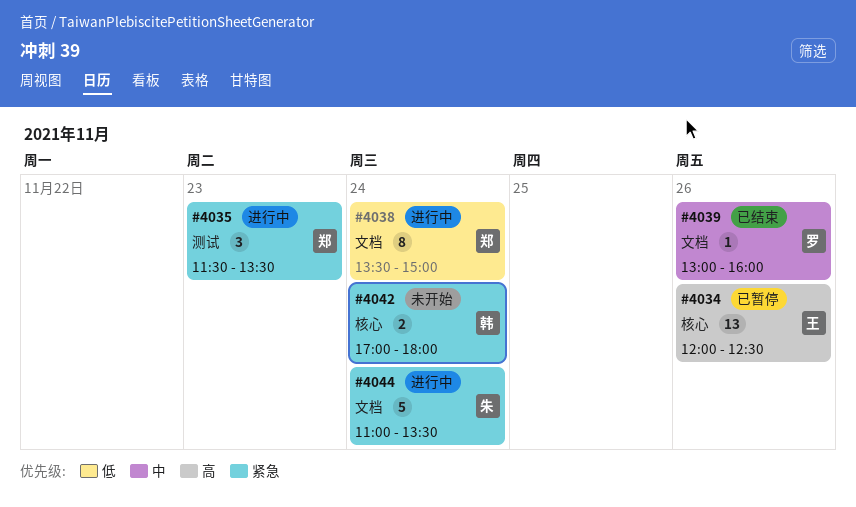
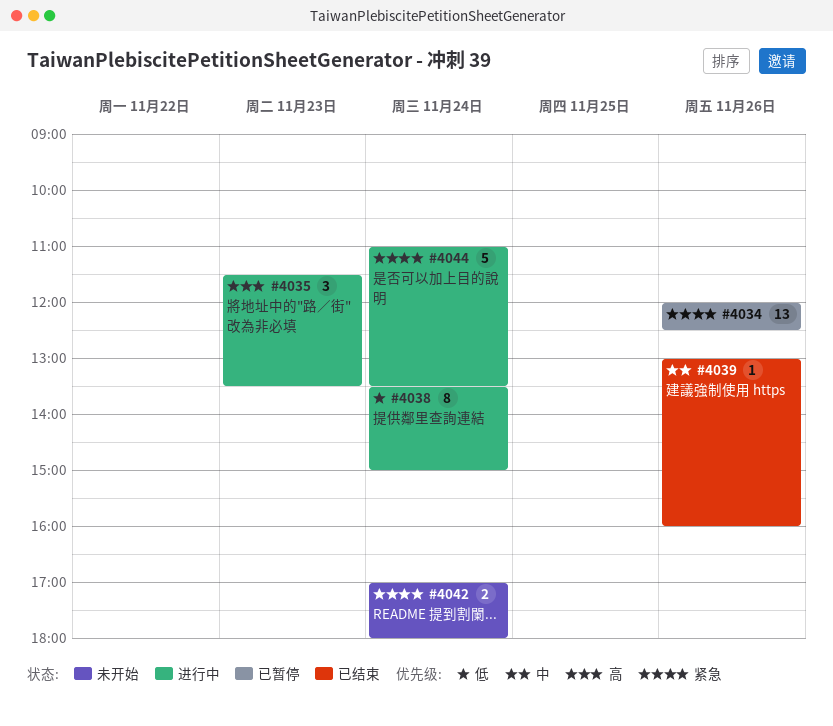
#4034, priority: 高 -> 紧急
#4035, priority: 紧急 -> 高

